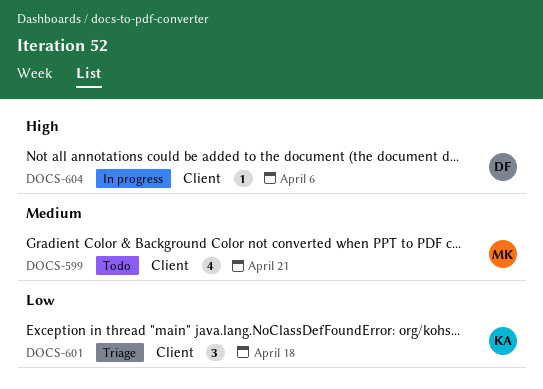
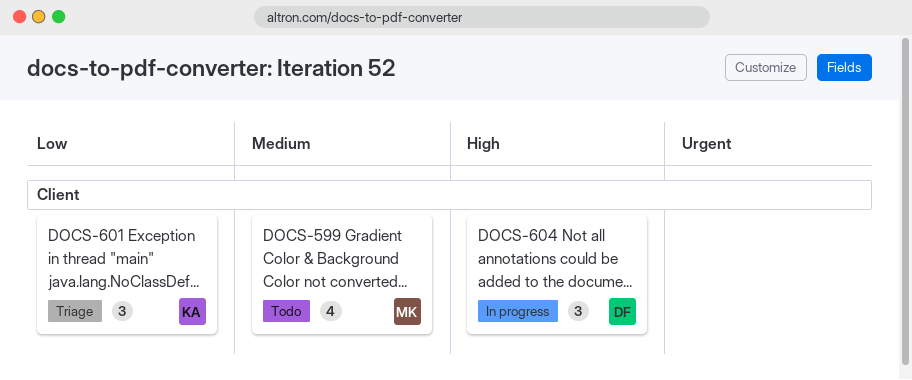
DOCS-604, estimate: 1 -> 3

